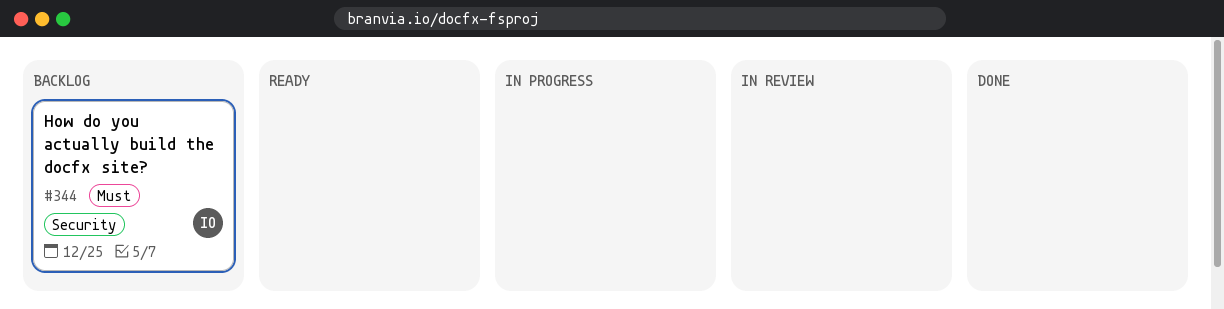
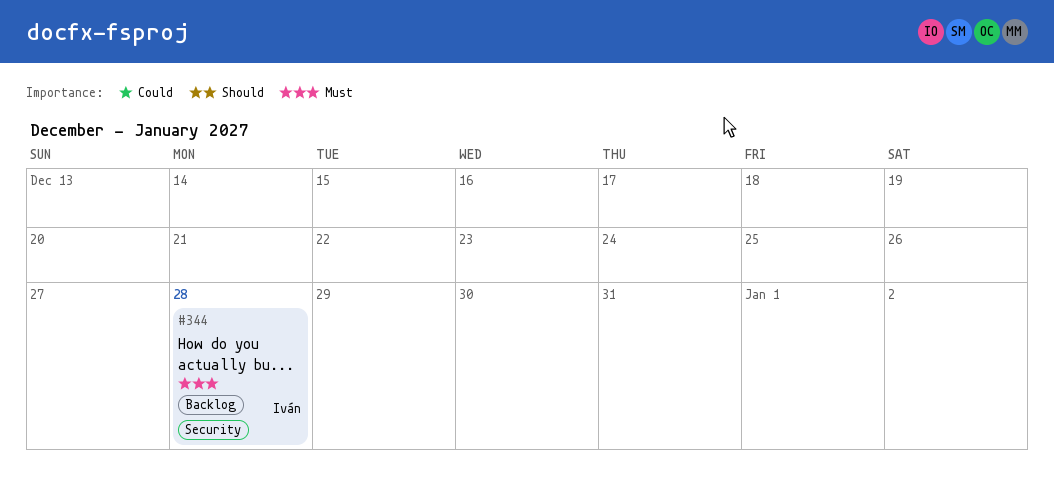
#344, due: Dec 25 -> Dec 28

